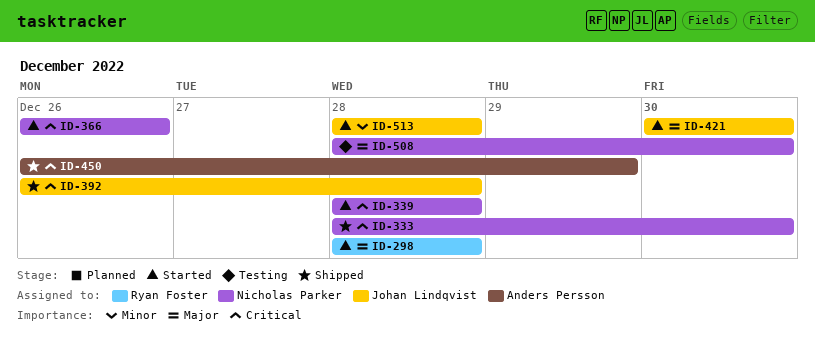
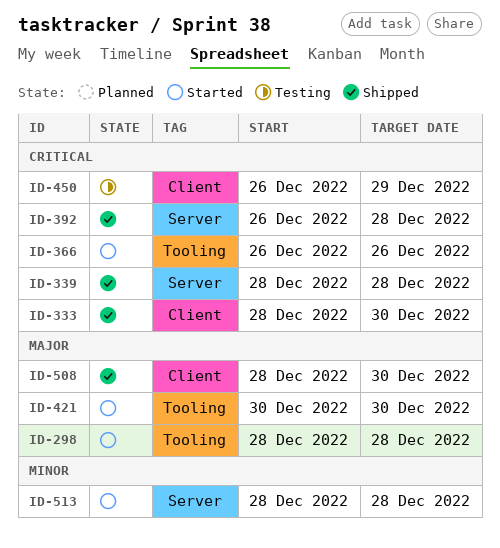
ID-339, status: Started -> Shipped
ID-450, status: Shipped -> Testing
ID-508, status: Testing -> Shipped

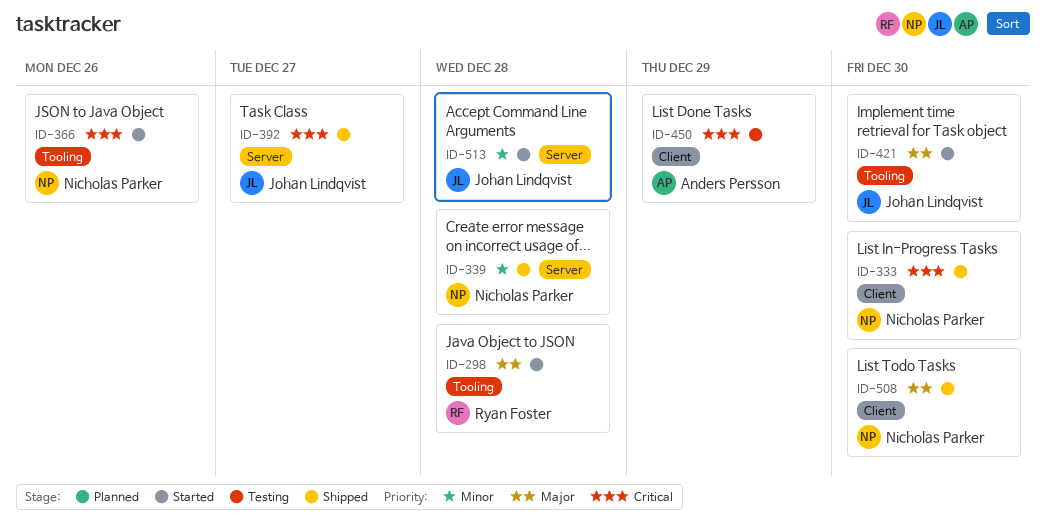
ID-339, priority: Critical -> Minor
ID-392, due: Dec 28 -> Dec 27

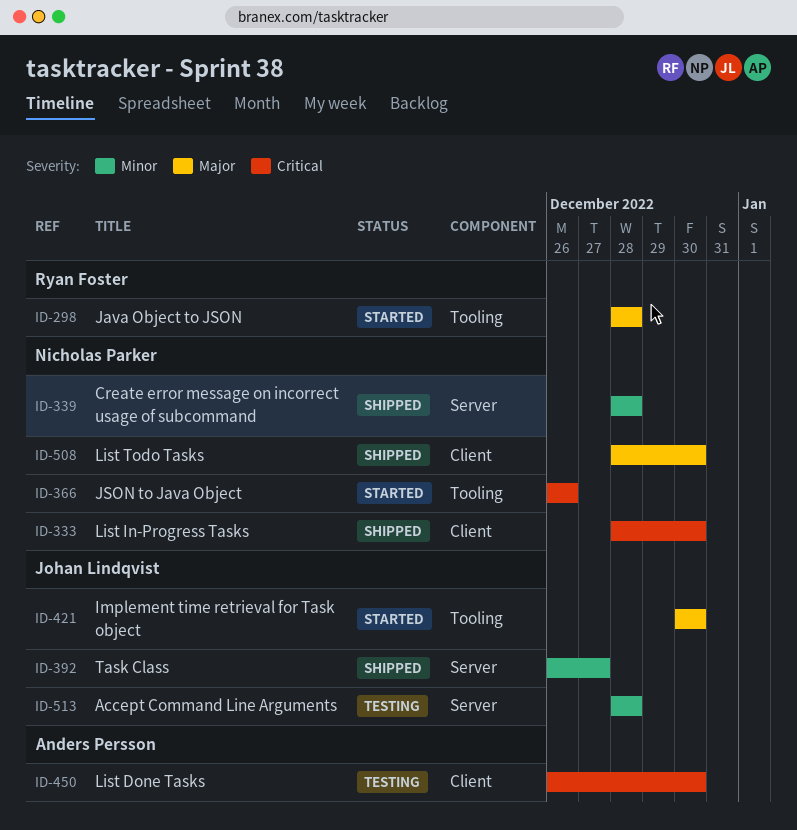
ID-392, priority: Critical -> Minor
ID-450, due: Dec 29 -> Dec 30
ID-513, status: Started -> Testing

